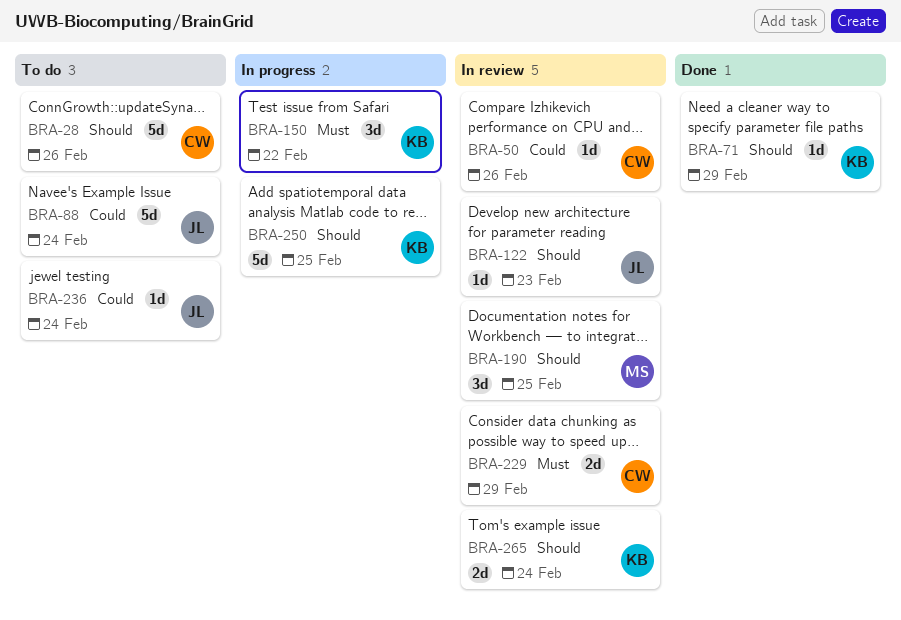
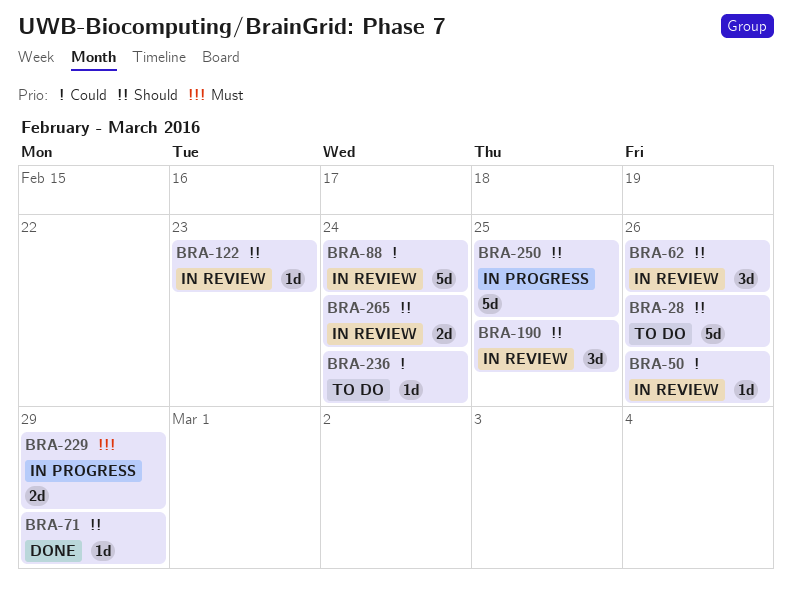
BRA-62: none -> present
BRA-88, status: To do -> In review
BRA-150: present -> none
BRA-229, status: In review -> In progress

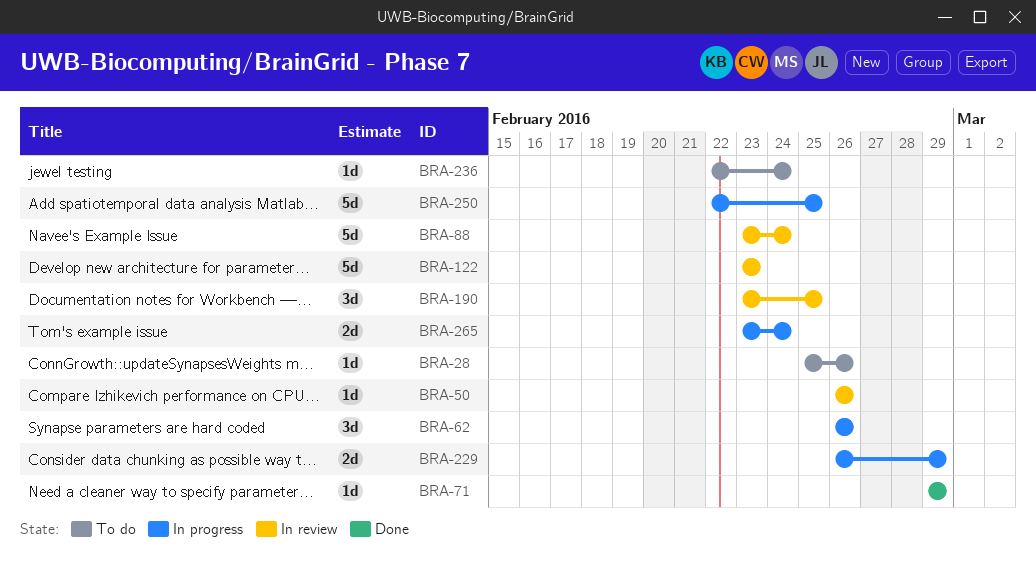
BRA-28, estimate: 5d -> 1d
BRA-62, status: In review -> In progress
BRA-122, estimate: 1d -> 5d
BRA-265, status: In review -> In progress

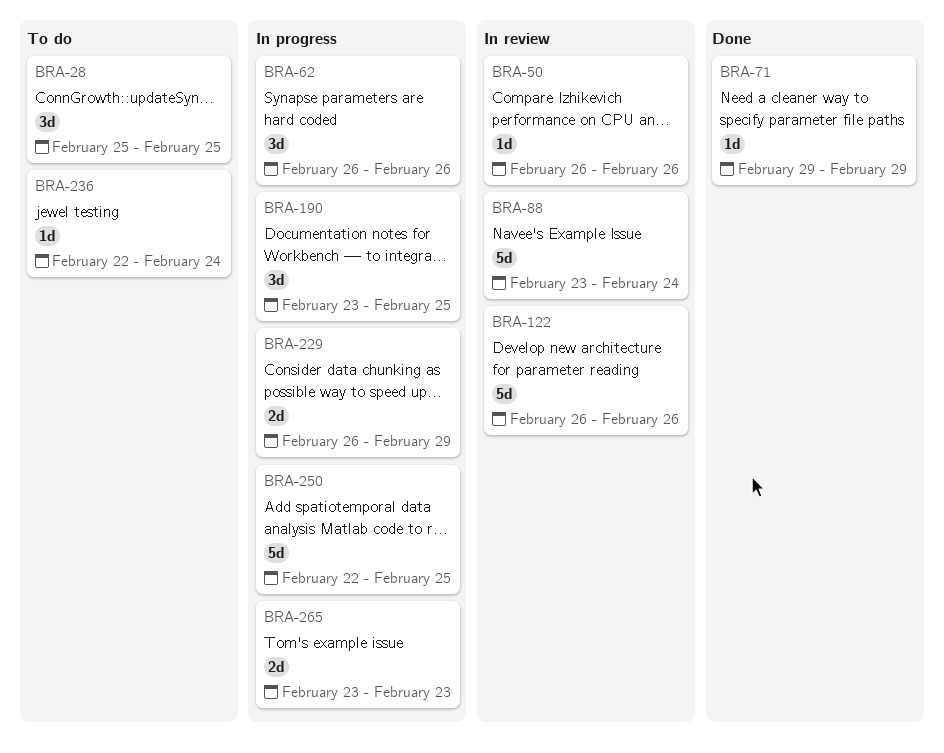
BRA-28, estimate: 1d -> 3d
BRA-28, due: Feb 26 -> Feb 25
BRA-122, start: Feb 23 -> Feb 26
BRA-122, due: Feb 23 -> Feb 26
BRA-190, status: In review -> In progress
BRA-265, due: Feb 24 -> Feb 23

